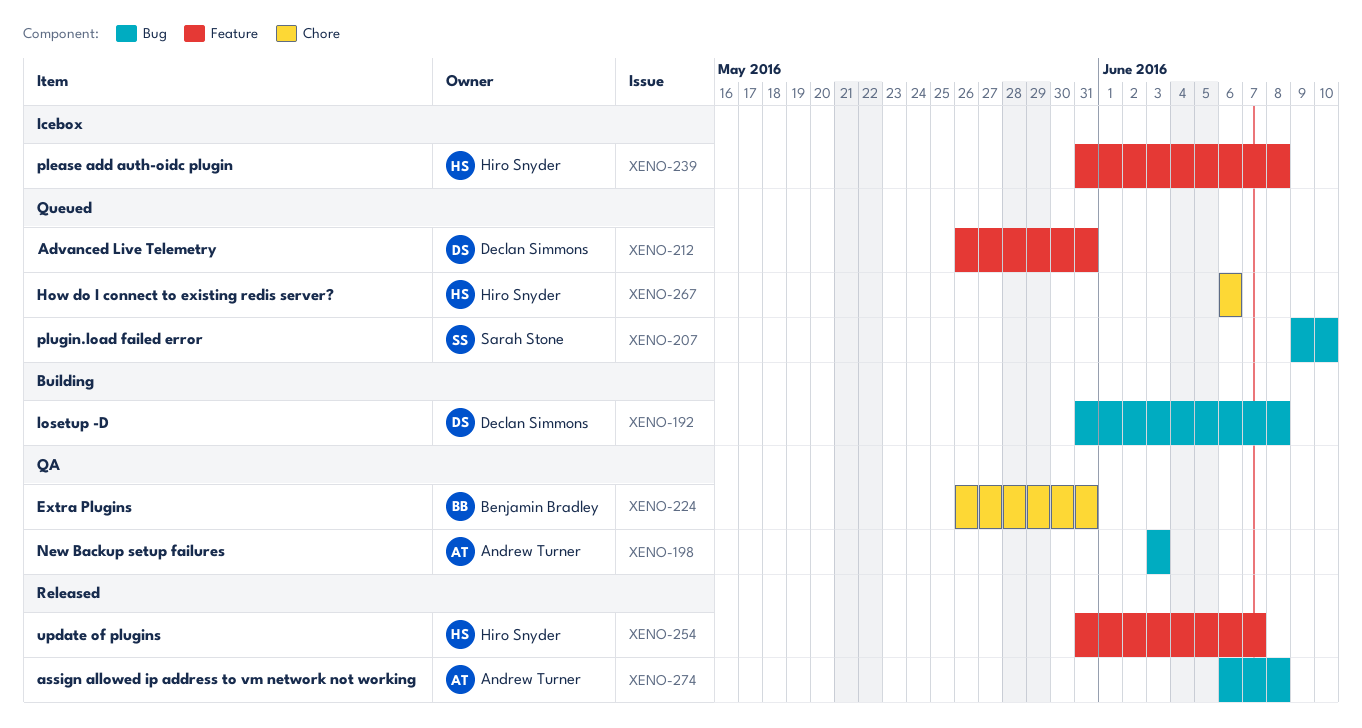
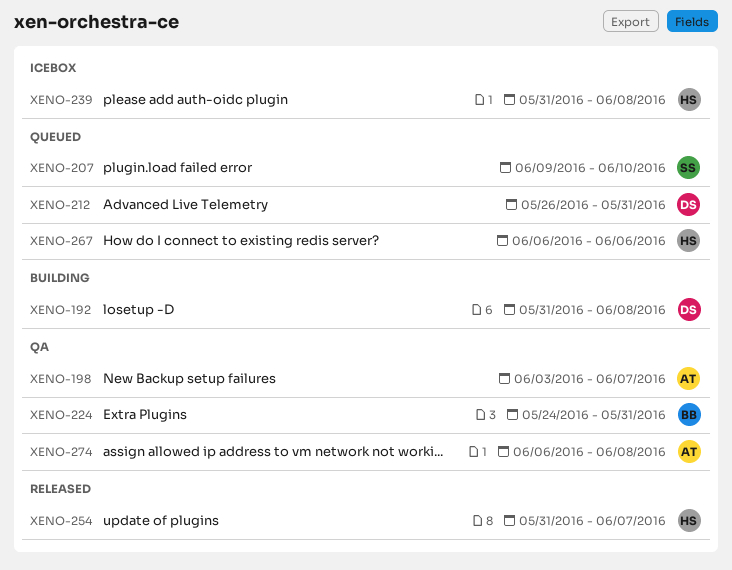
XENO-198, due: Jun 3 -> Jun 7
XENO-224, start: May 26 -> May 24
XENO-274, status: Released -> QA

